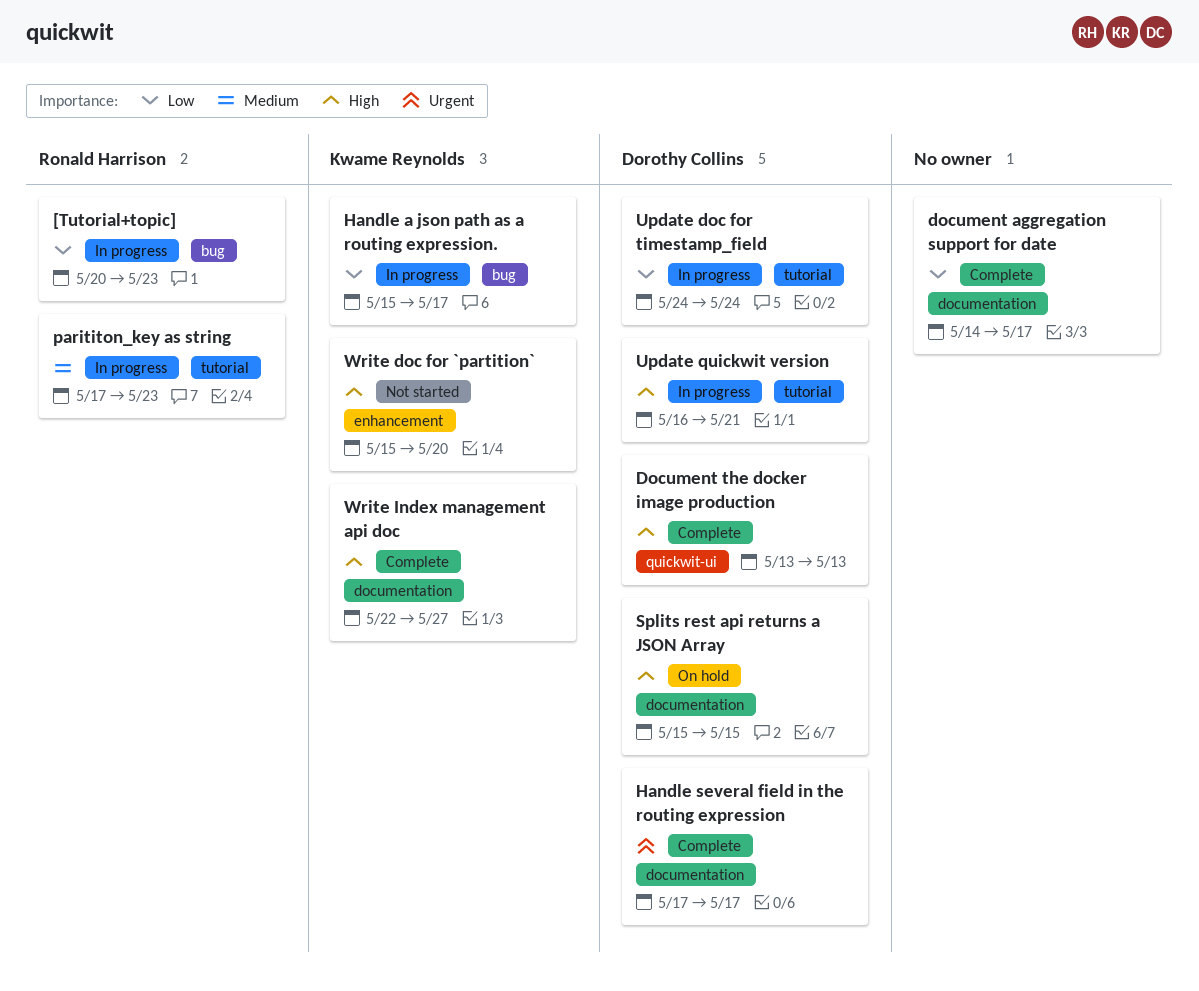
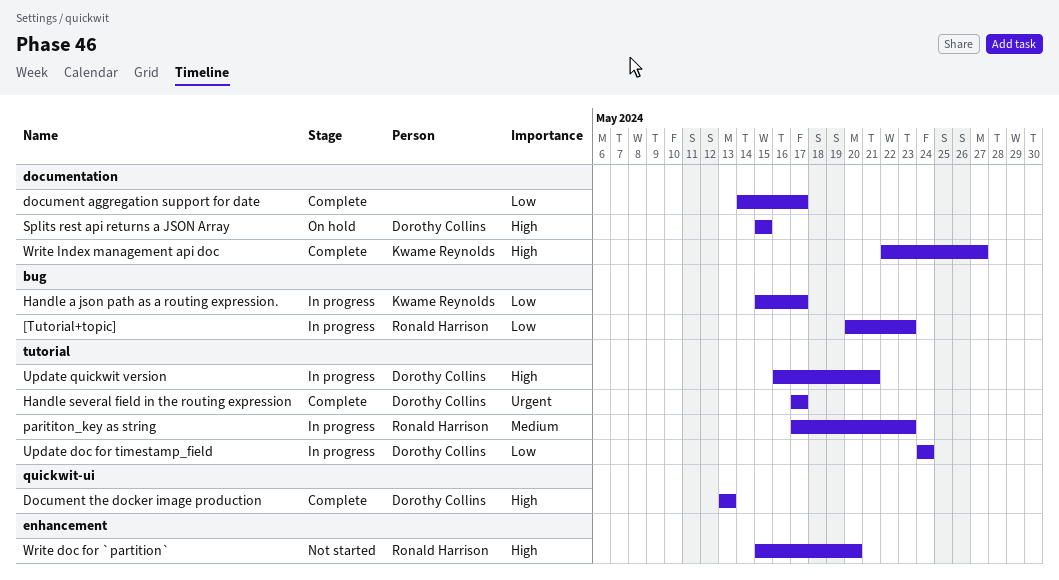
Handle several field in the routing expression, label: documentation -> tutorial
Write doc for `partition`, owner: Kwame Reynolds -> Ronald Harrison

